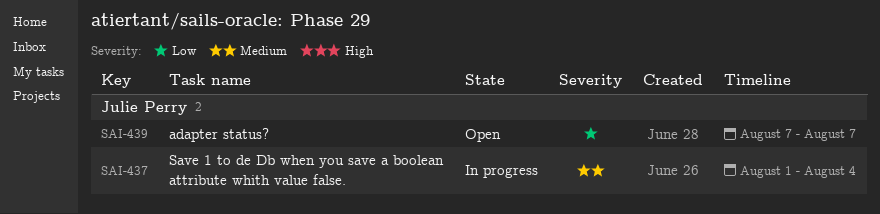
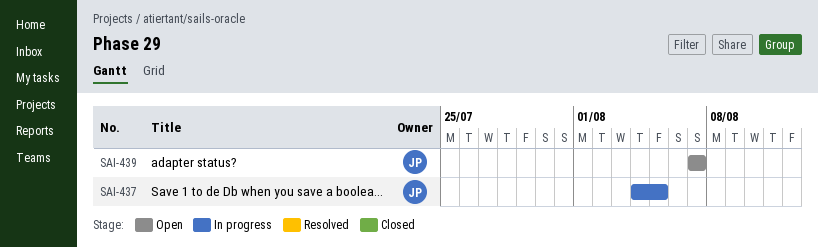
SAI-437, start: Aug 1 -> Aug 4
SAI-437, due: Aug 4 -> Aug 5

